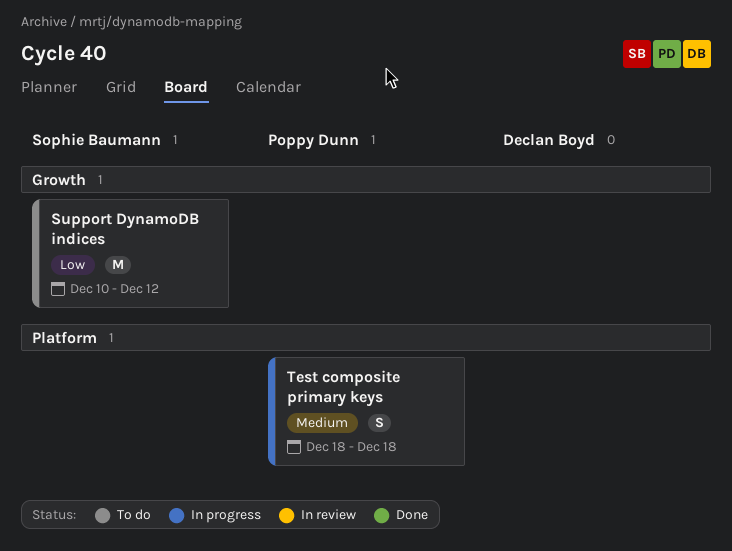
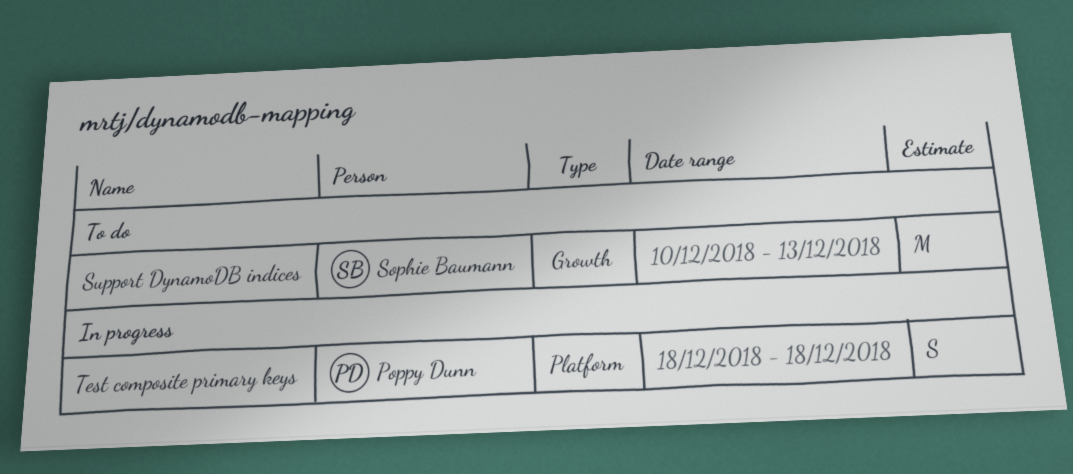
Support DynamoDB indices, due: Dec 12 -> Dec 13

